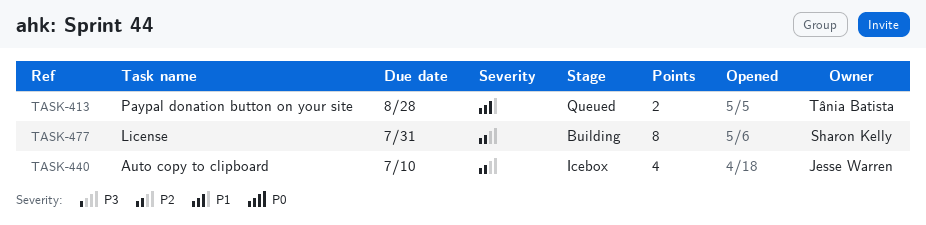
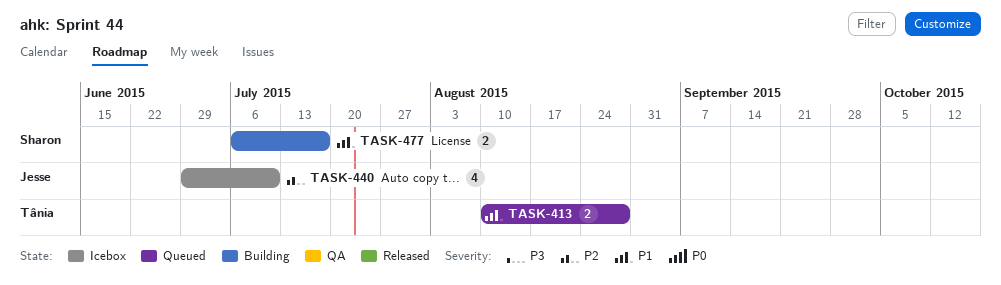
TASK-477, priority: P2 -> P1
TASK-477, estimate: 8 -> 2
TASK-477, due: Jul 31 -> Jul 17

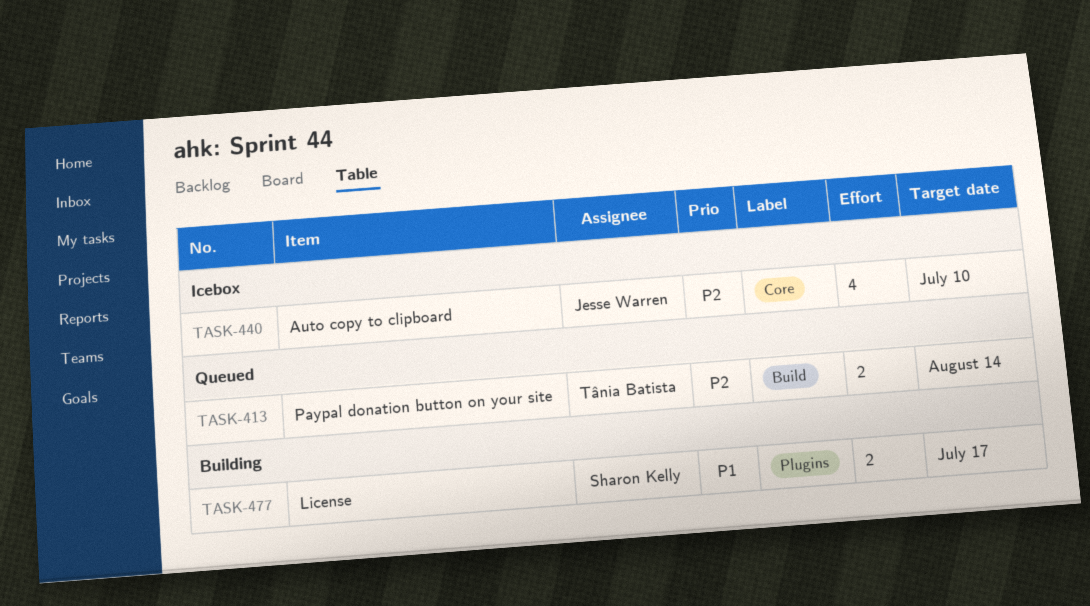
TASK-413, priority: P1 -> P2
TASK-413, due: Aug 28 -> Aug 14

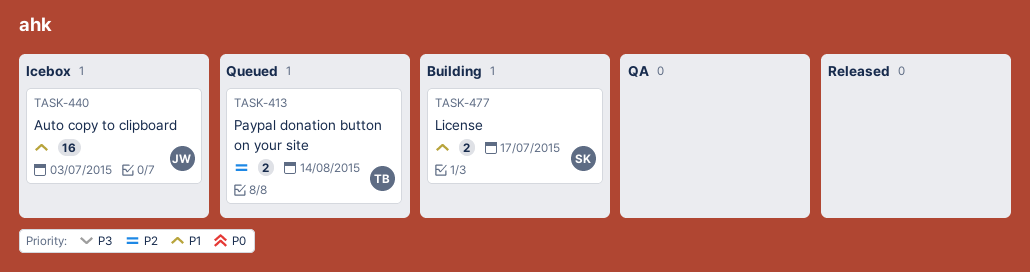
TASK-440, priority: P2 -> P1
TASK-440, estimate: 4 -> 16
TASK-440, due: Jul 10 -> Jul 3

